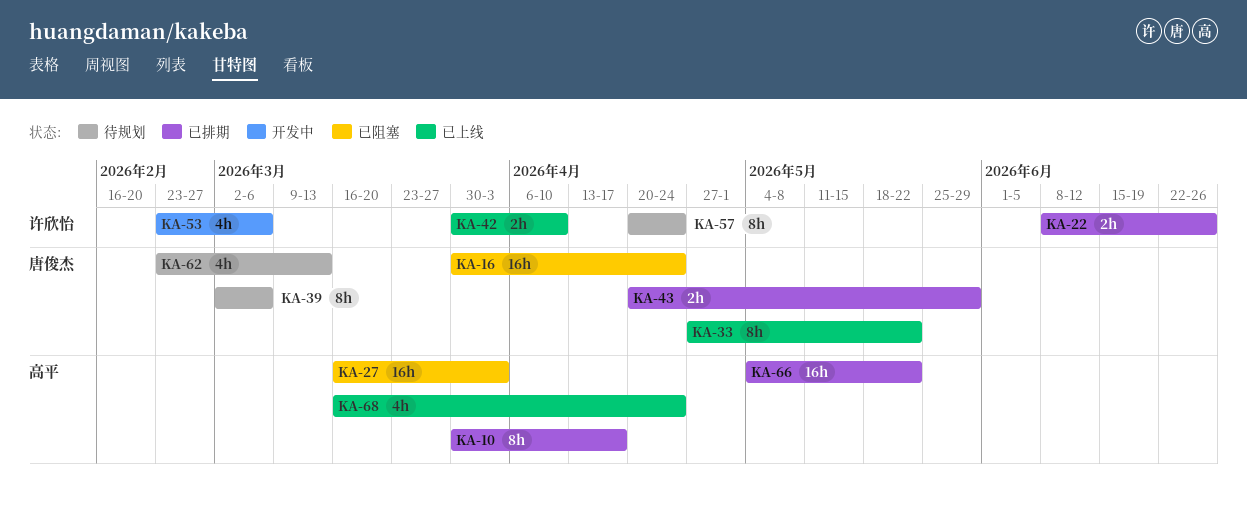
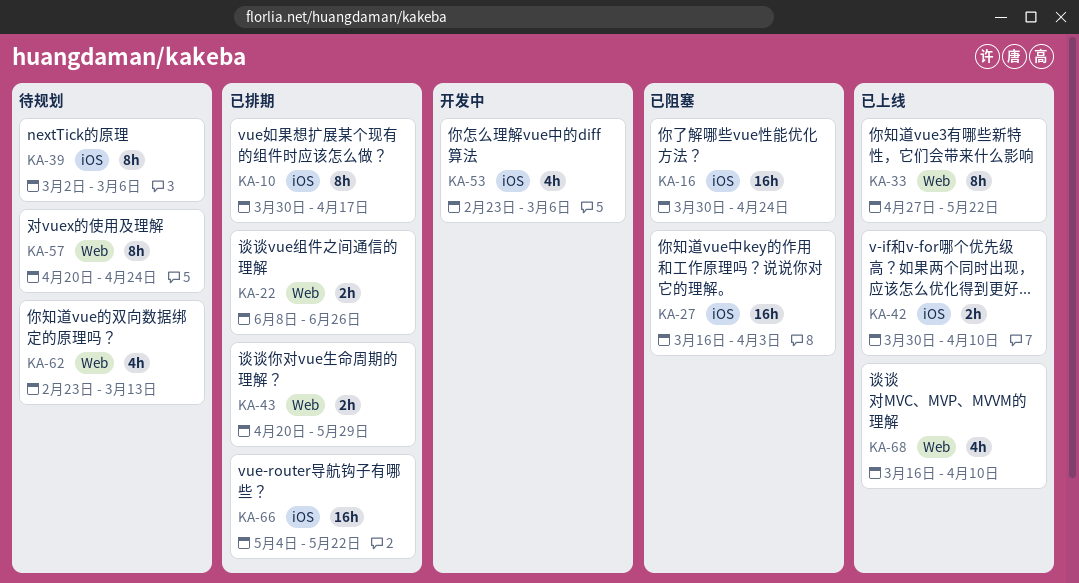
KA-68, due: Apr 24 -> Apr 10

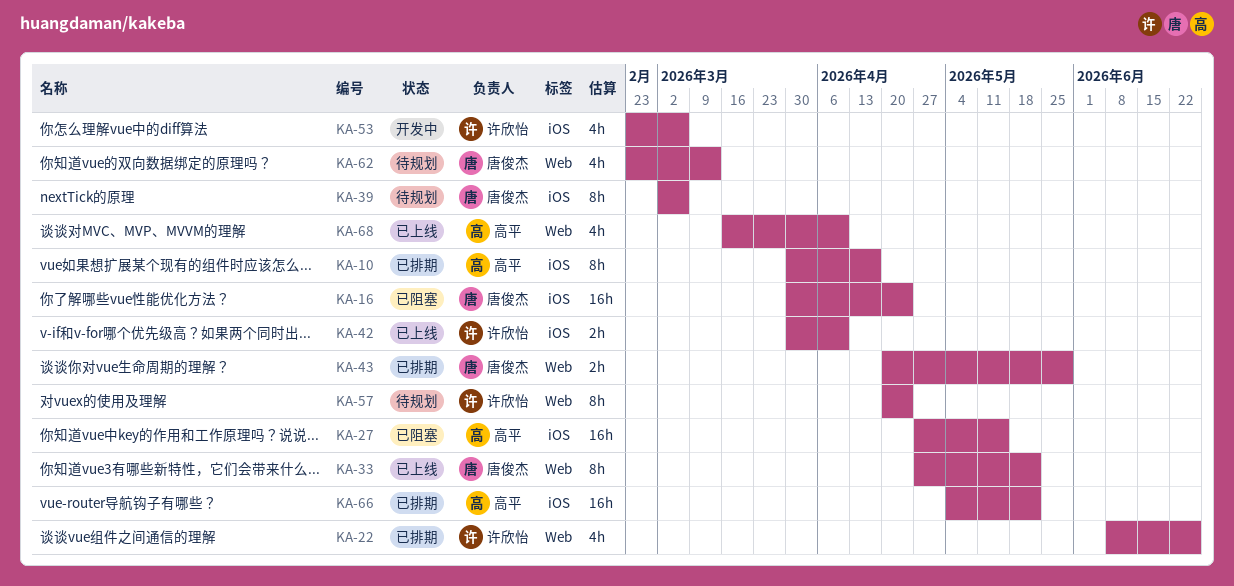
KA-22, estimate: 2h -> 4h
KA-27, start: Mar 16 -> Apr 27
KA-27, due: Apr 3 -> May 15

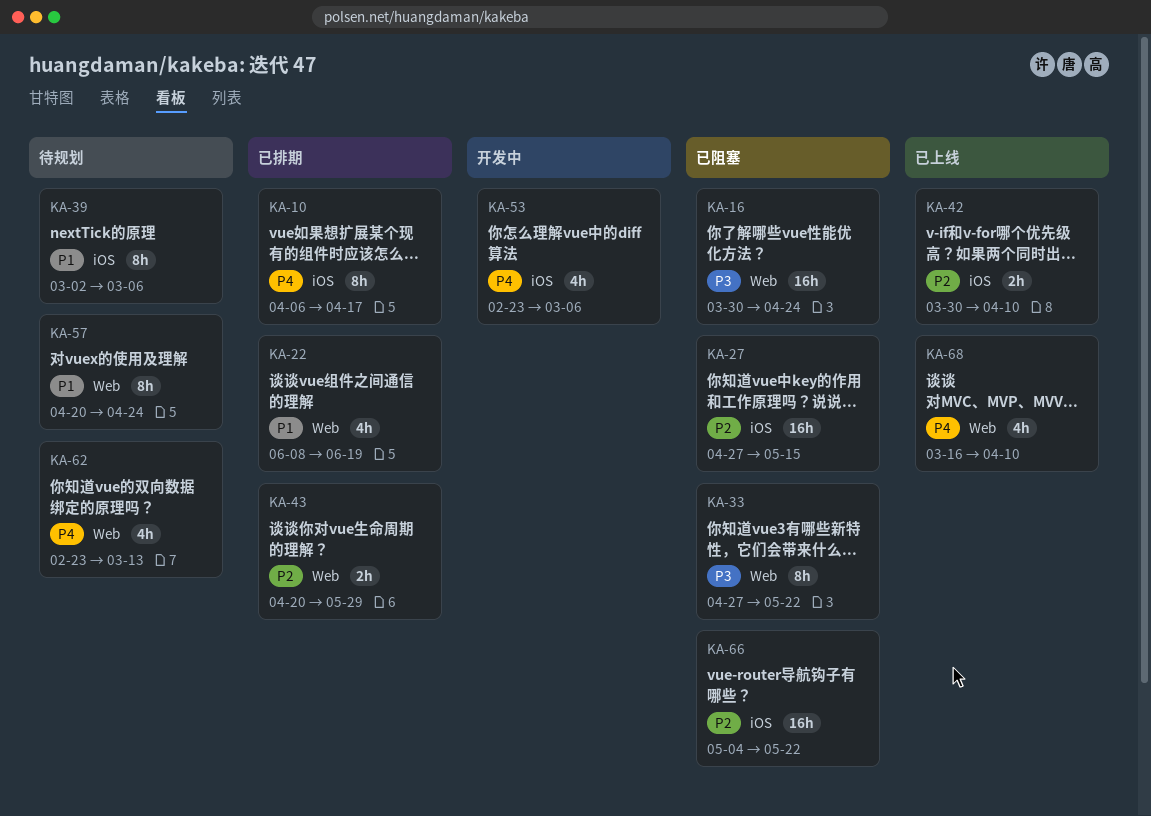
KA-10, start: Mar 30 -> Apr 6
KA-16, label: iOS -> Web
KA-22, due: Jun 26 -> Jun 19
KA-33, status: 已上线 -> 已阻塞
KA-66, status: 已排期 -> 已阻塞

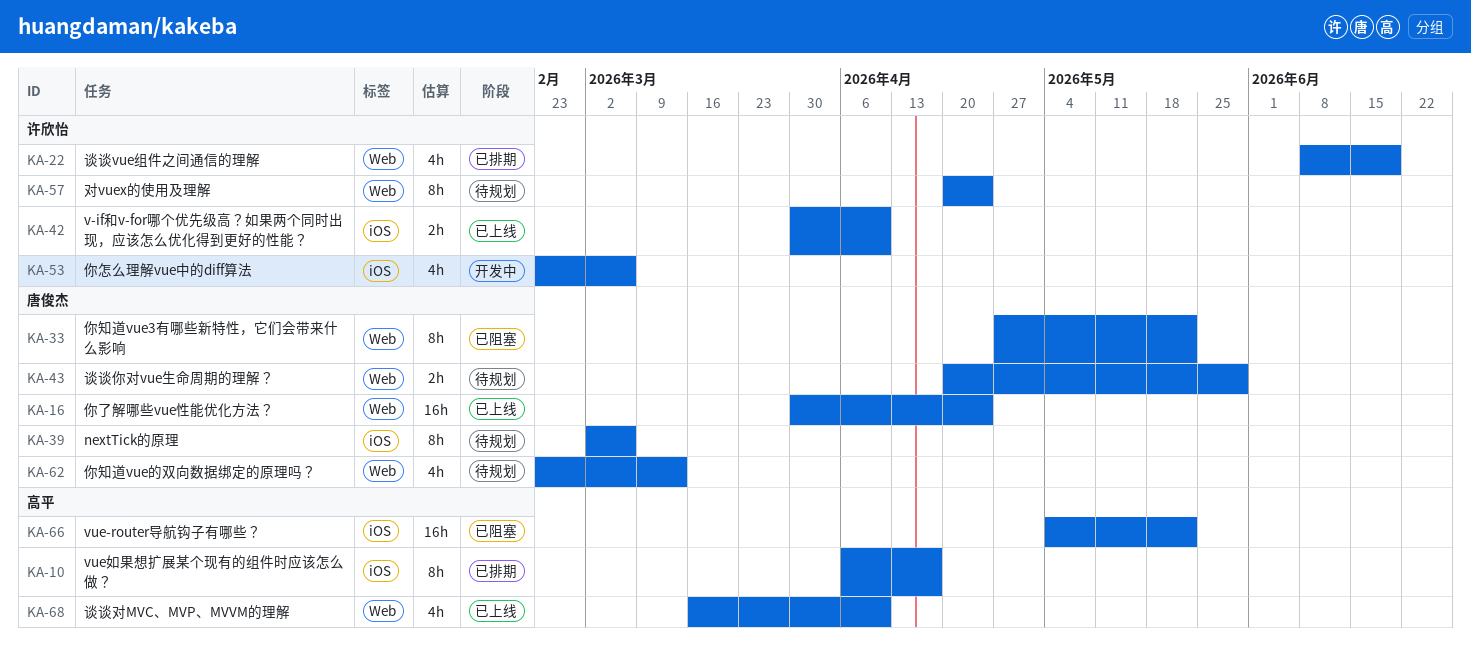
KA-16, status: 已阻塞 -> 已上线
KA-27: present -> none
KA-43, status: 已排期 -> 待规划

